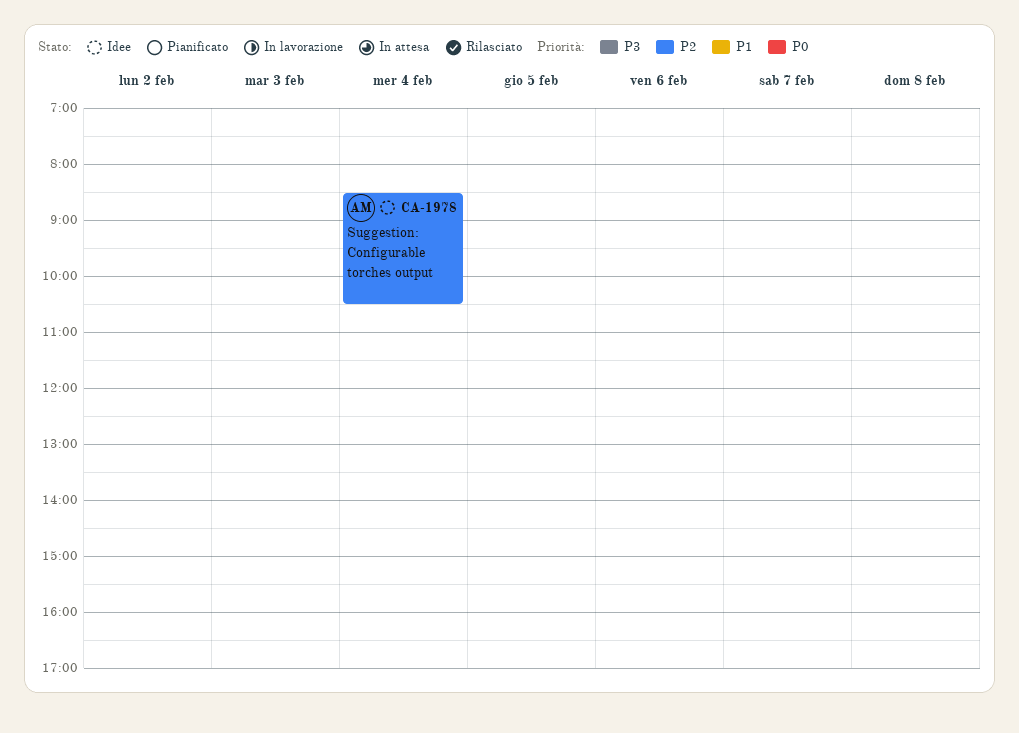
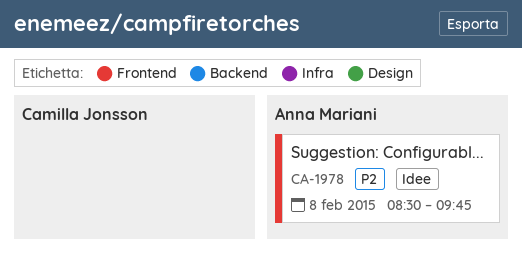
CA-1978, day: Feb 4 -> Feb 8
CA-1978, ends: 10:30 -> 09:45

